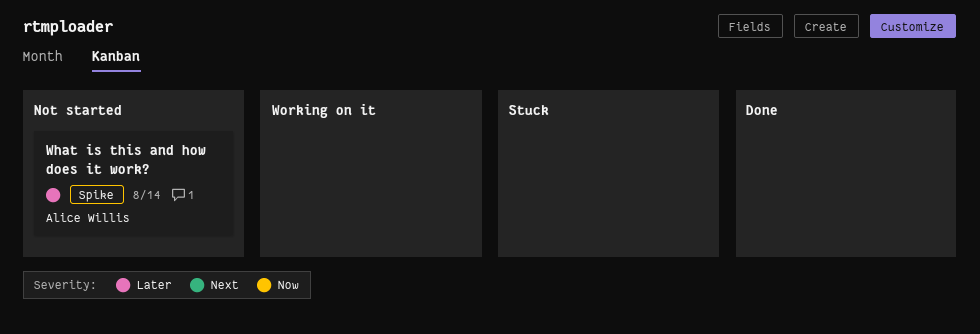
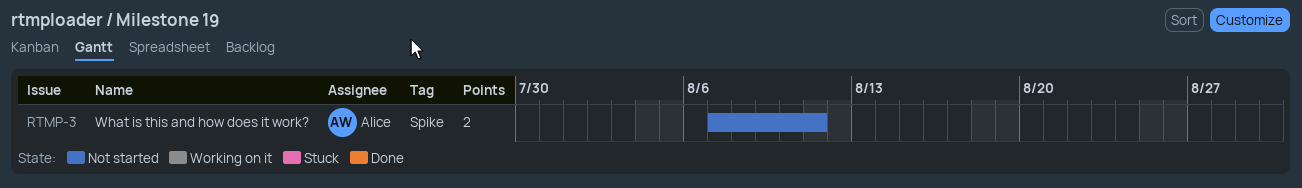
What is this and how does it work?, due: Aug 14 -> Aug 11

